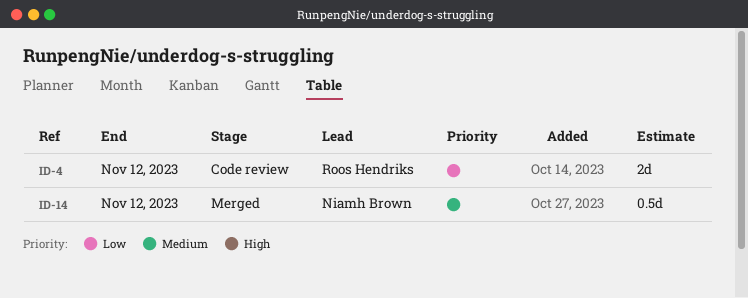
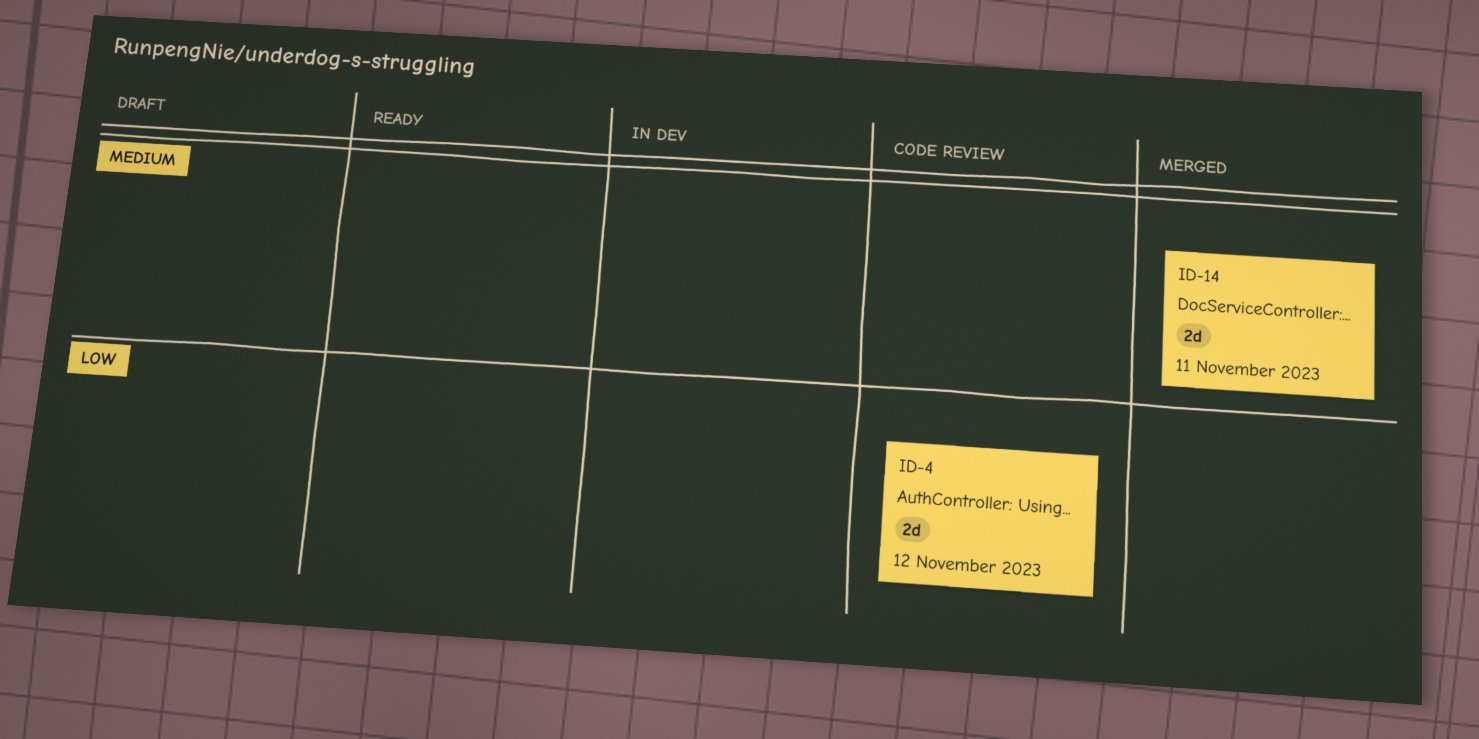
ID-14, estimate: 0.5d -> 2d
ID-14, due: Nov 12 -> Nov 11

